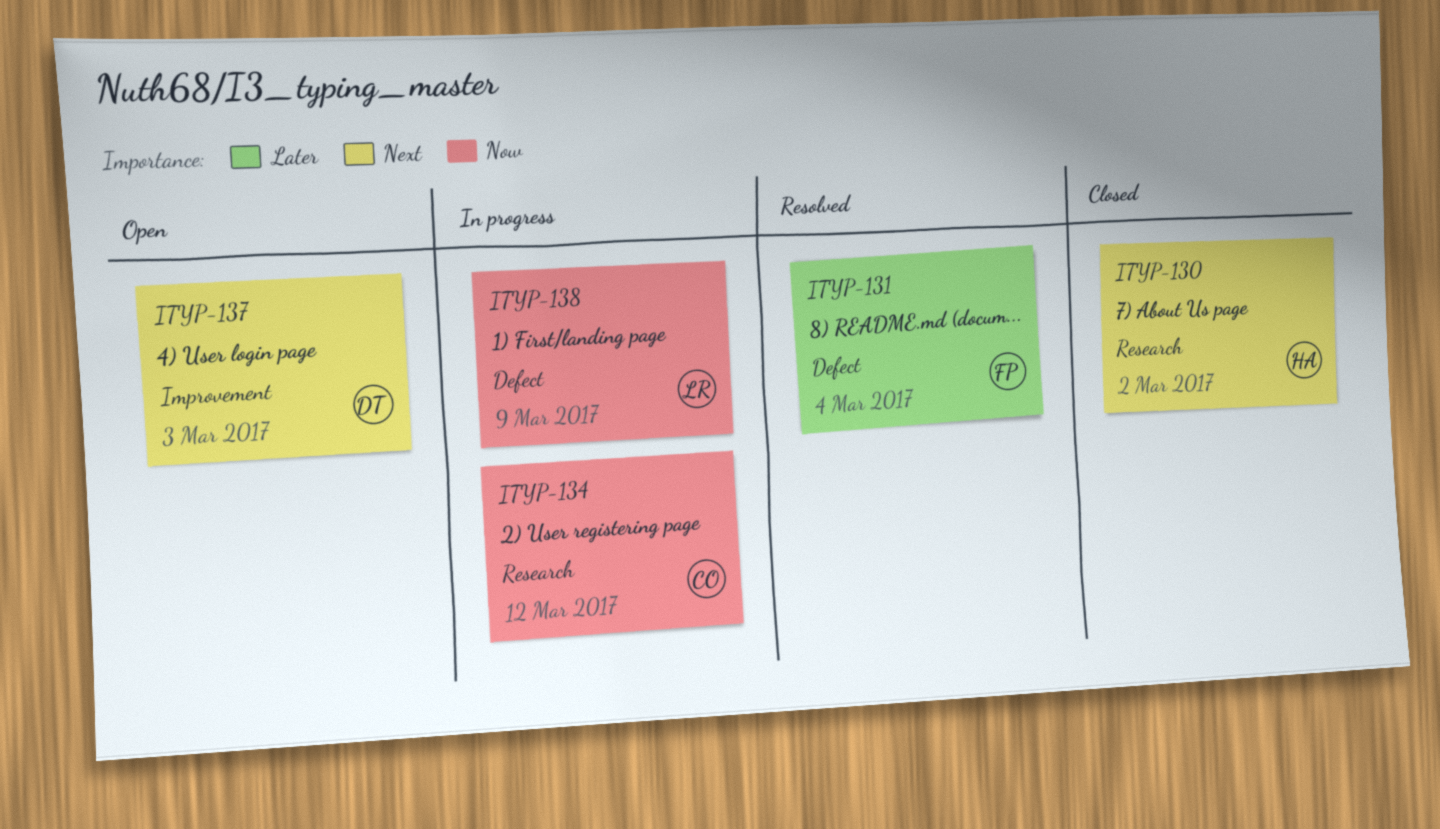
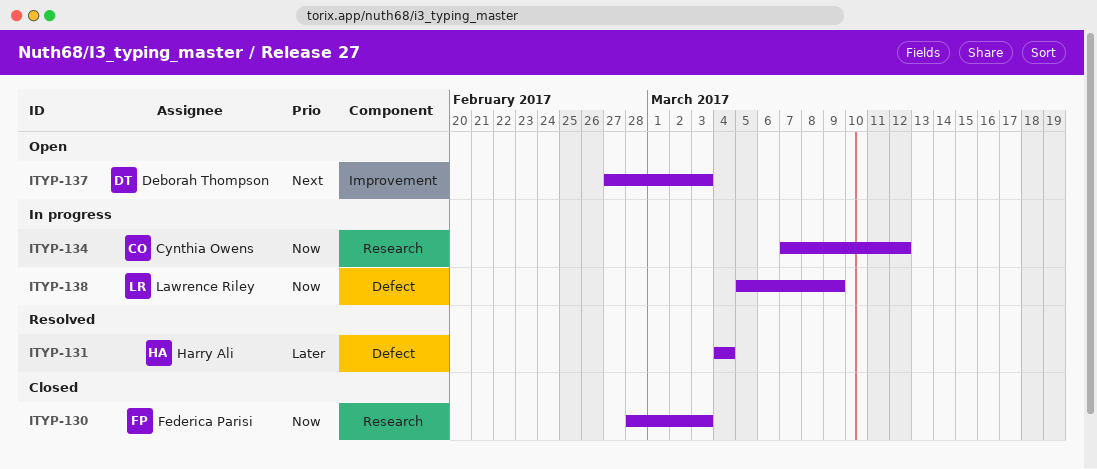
ITYP-130, owner: Harry Ali -> Federica Parisi
ITYP-130, priority: Next -> Now
ITYP-130, due: Mar 2 -> Mar 3
ITYP-131, owner: Federica Parisi -> Harry Ali

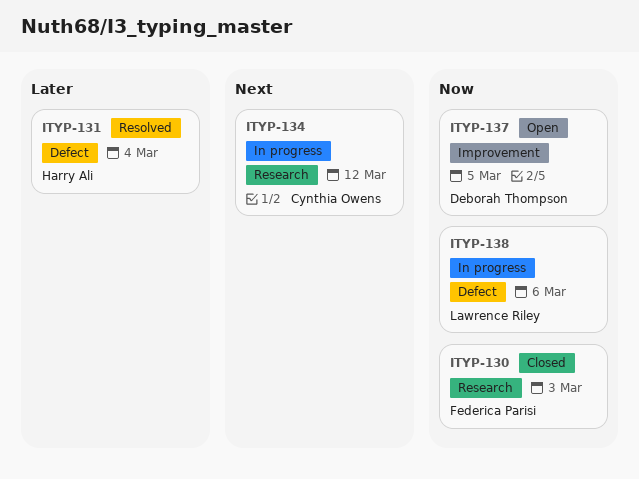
ITYP-134, priority: Now -> Next
ITYP-137, priority: Next -> Now
ITYP-137, due: Mar 3 -> Mar 5
ITYP-138, due: Mar 9 -> Mar 6

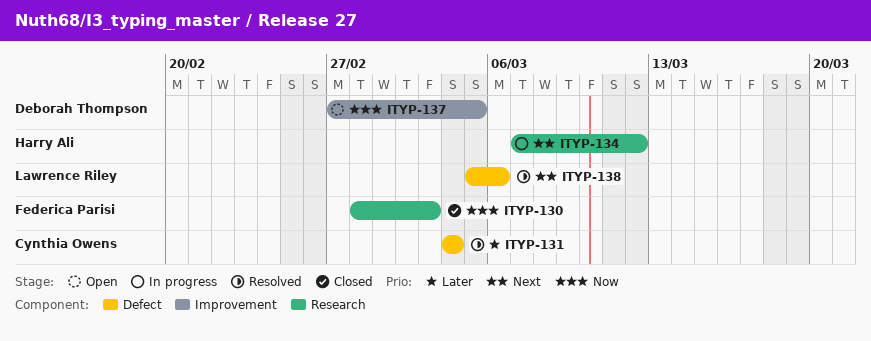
ITYP-131, owner: Harry Ali -> Cynthia Owens
ITYP-134, owner: Cynthia Owens -> Harry Ali
ITYP-138, status: In progress -> Resolved
ITYP-138, priority: Now -> Next

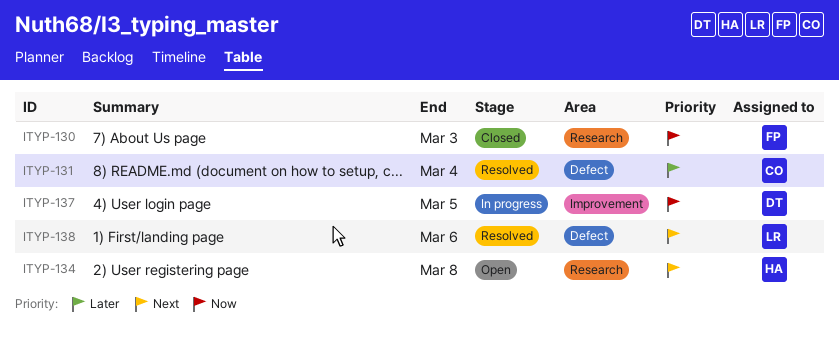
ITYP-134, status: In progress -> Open
ITYP-134, due: Mar 12 -> Mar 8
ITYP-137, status: Open -> In progress

